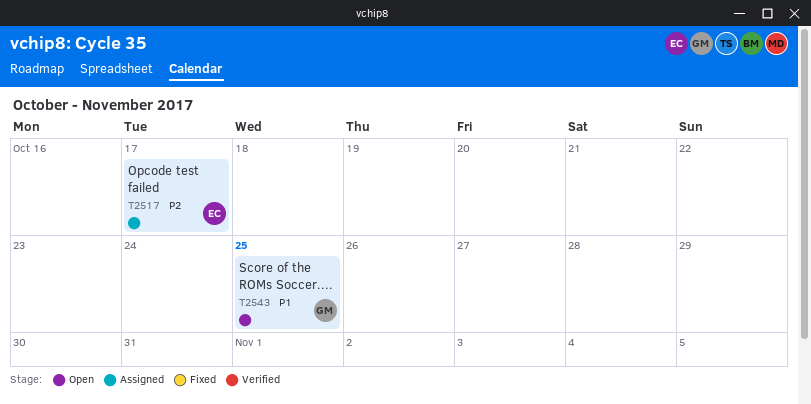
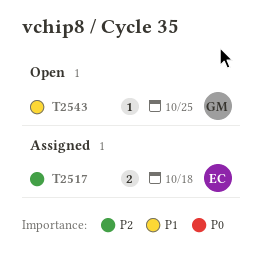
T2517, due: Oct 17 -> Oct 18

